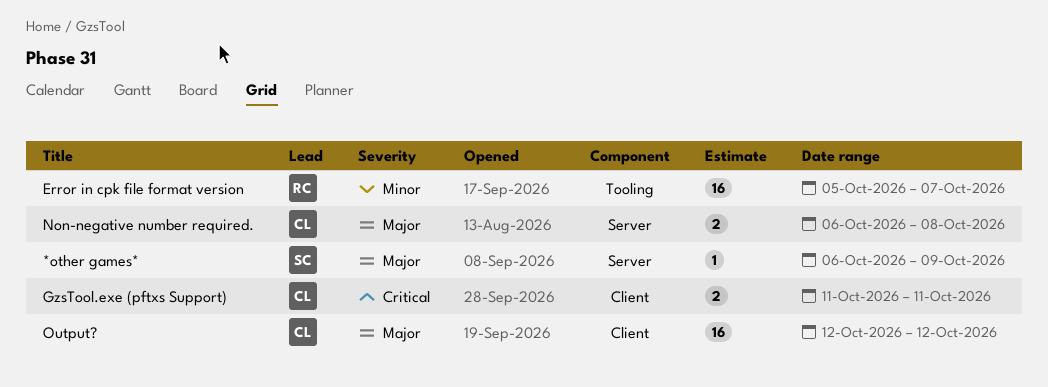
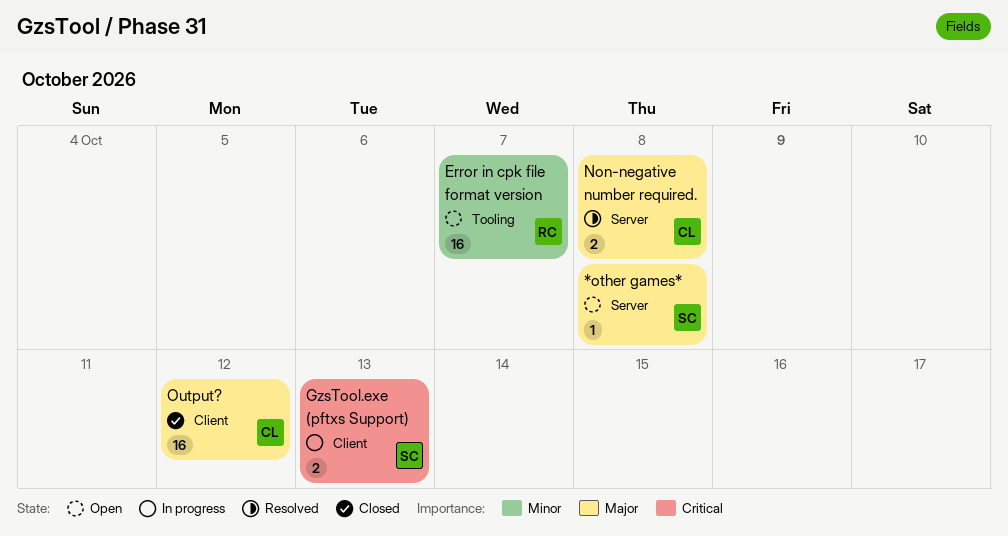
*other games*, due: Oct 9 -> Oct 8
GzsTool.exe (pftxs Support), owner: CL -> SC
GzsTool.exe (pftxs Support), due: Oct 11 -> Oct 13

